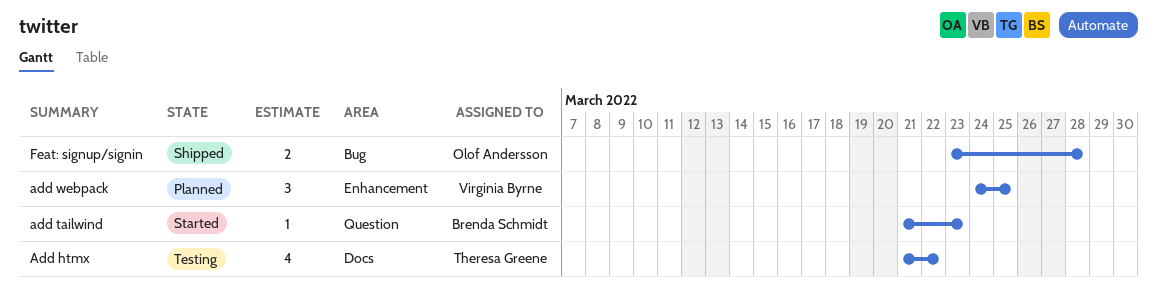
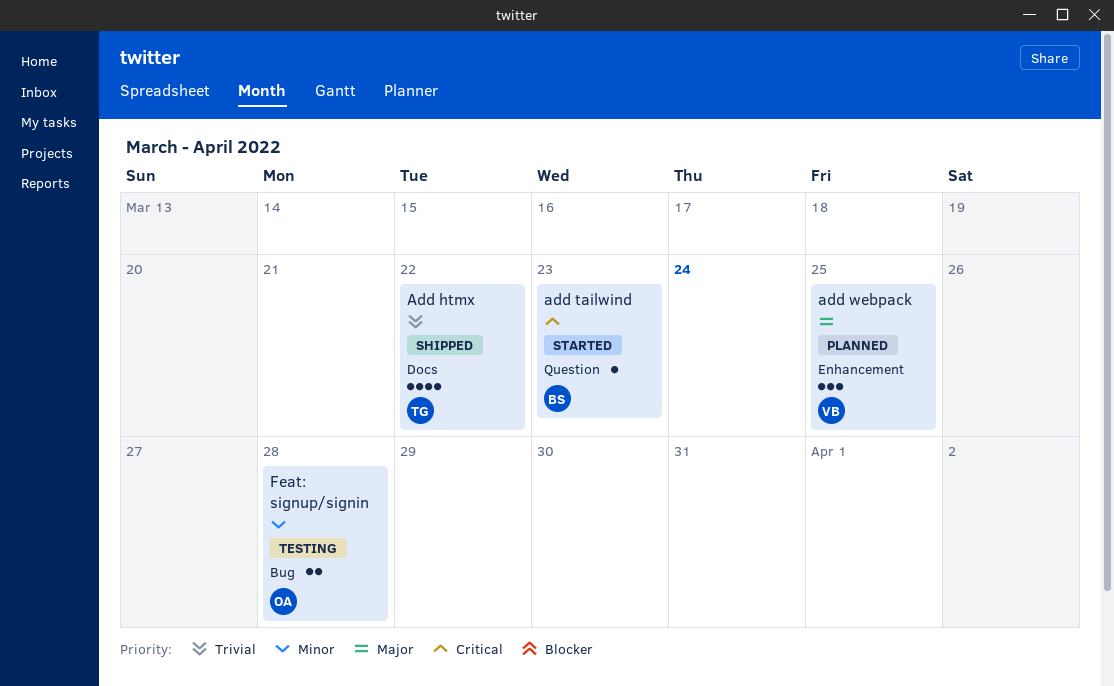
Add htmx, status: Testing -> Shipped
Feat: signup/signin, status: Shipped -> Testing

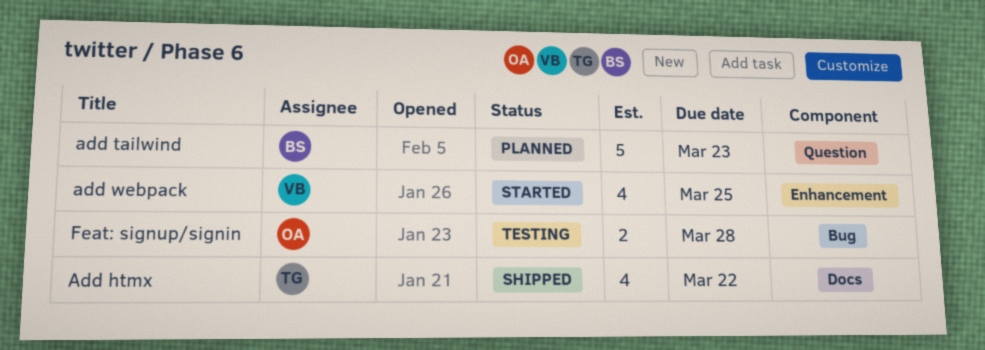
add tailwind, status: Started -> Planned
add tailwind, estimate: 1 -> 5
add webpack, status: Planned -> Started
add webpack, estimate: 3 -> 4

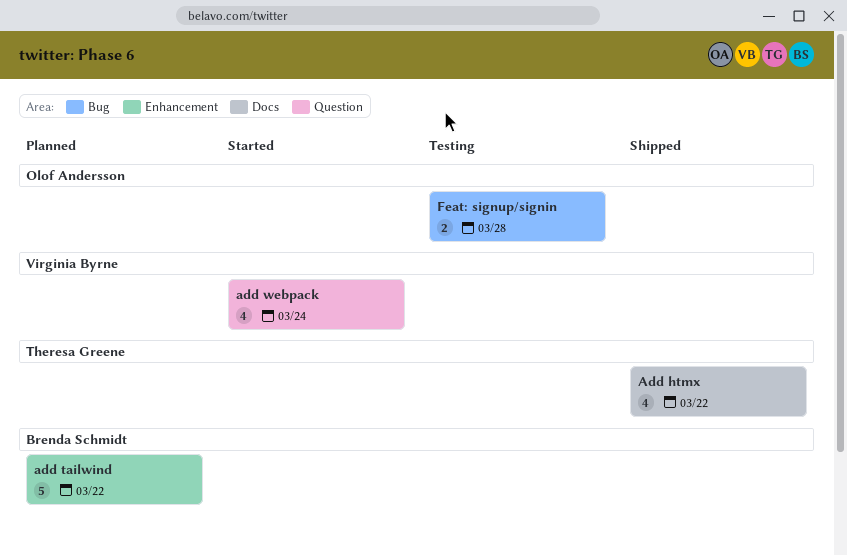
add tailwind, label: Question -> Enhancement
add tailwind, due: Mar 23 -> Mar 22
add webpack, label: Enhancement -> Question
add webpack, due: Mar 25 -> Mar 24

